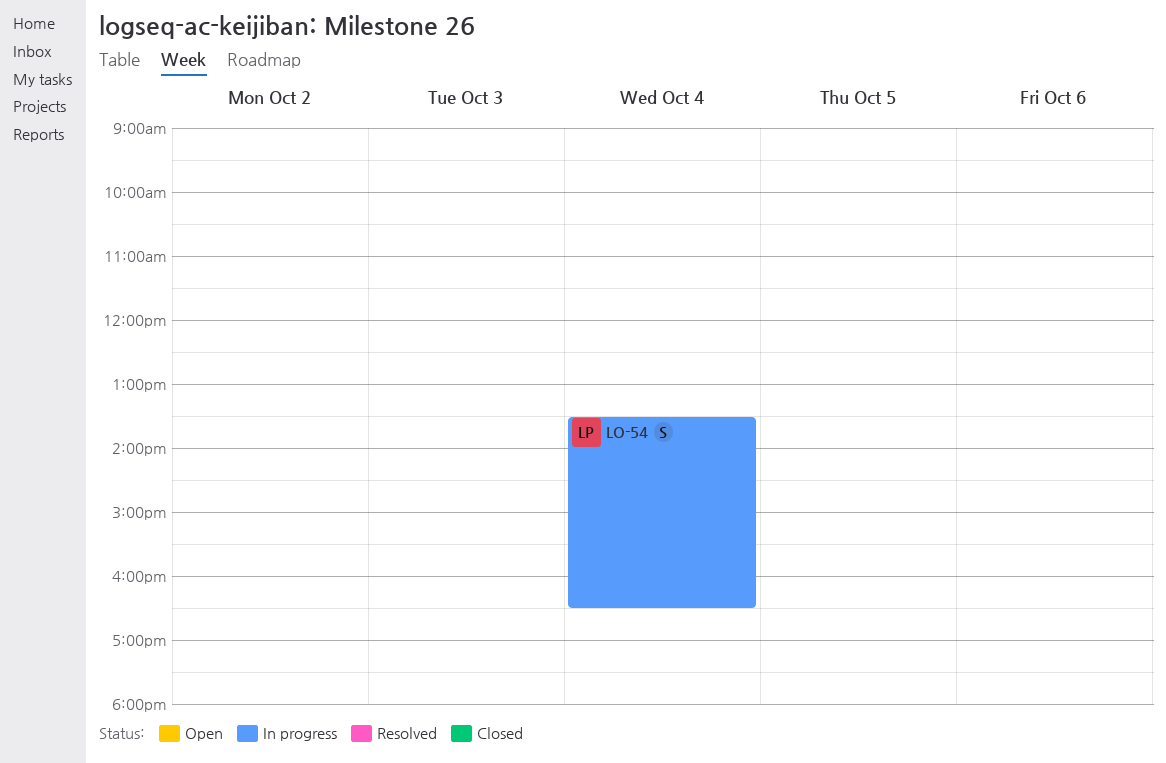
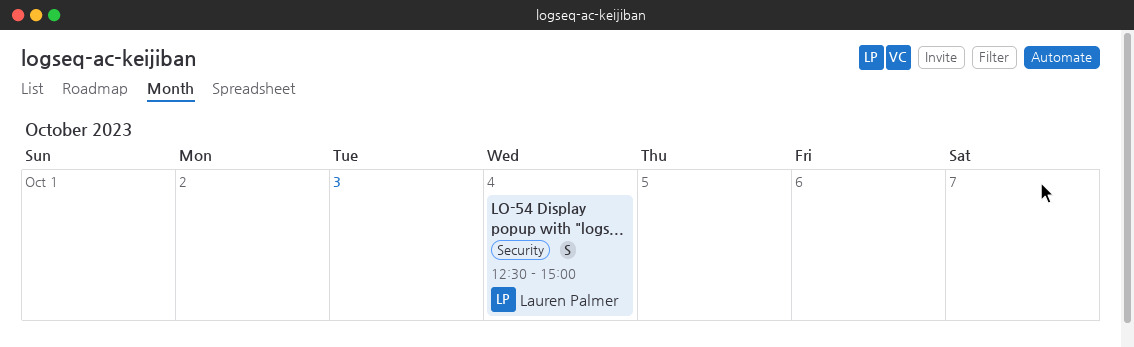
LO-54, begins: 13:30 -> 12:30
LO-54, ends: 16:30 -> 15:00

